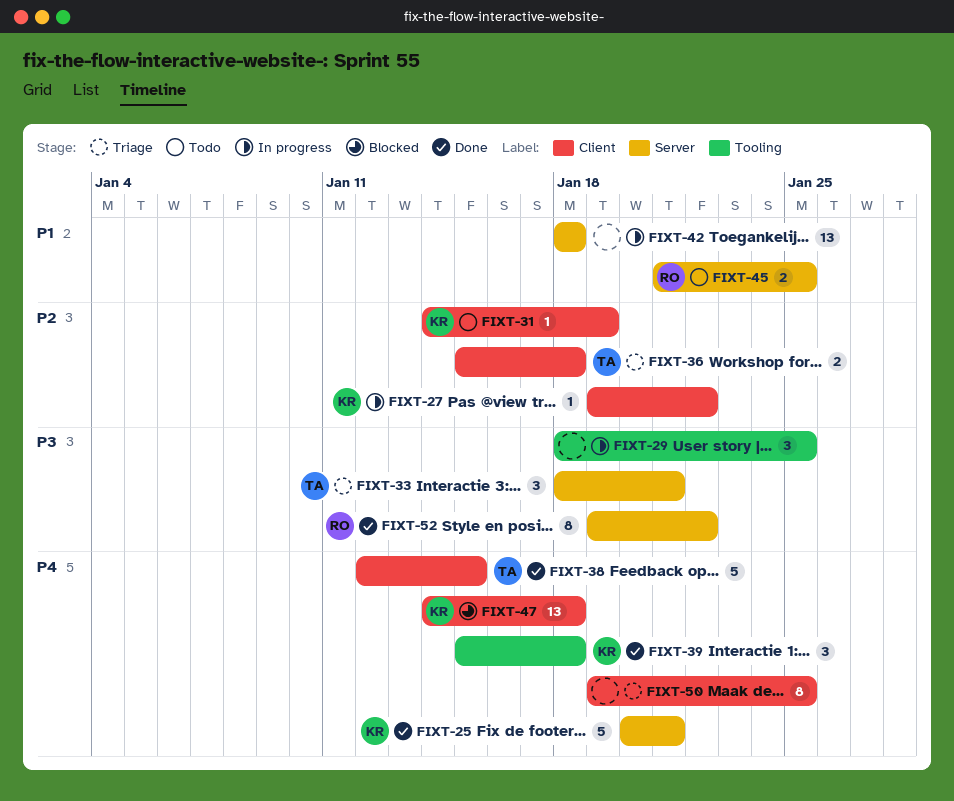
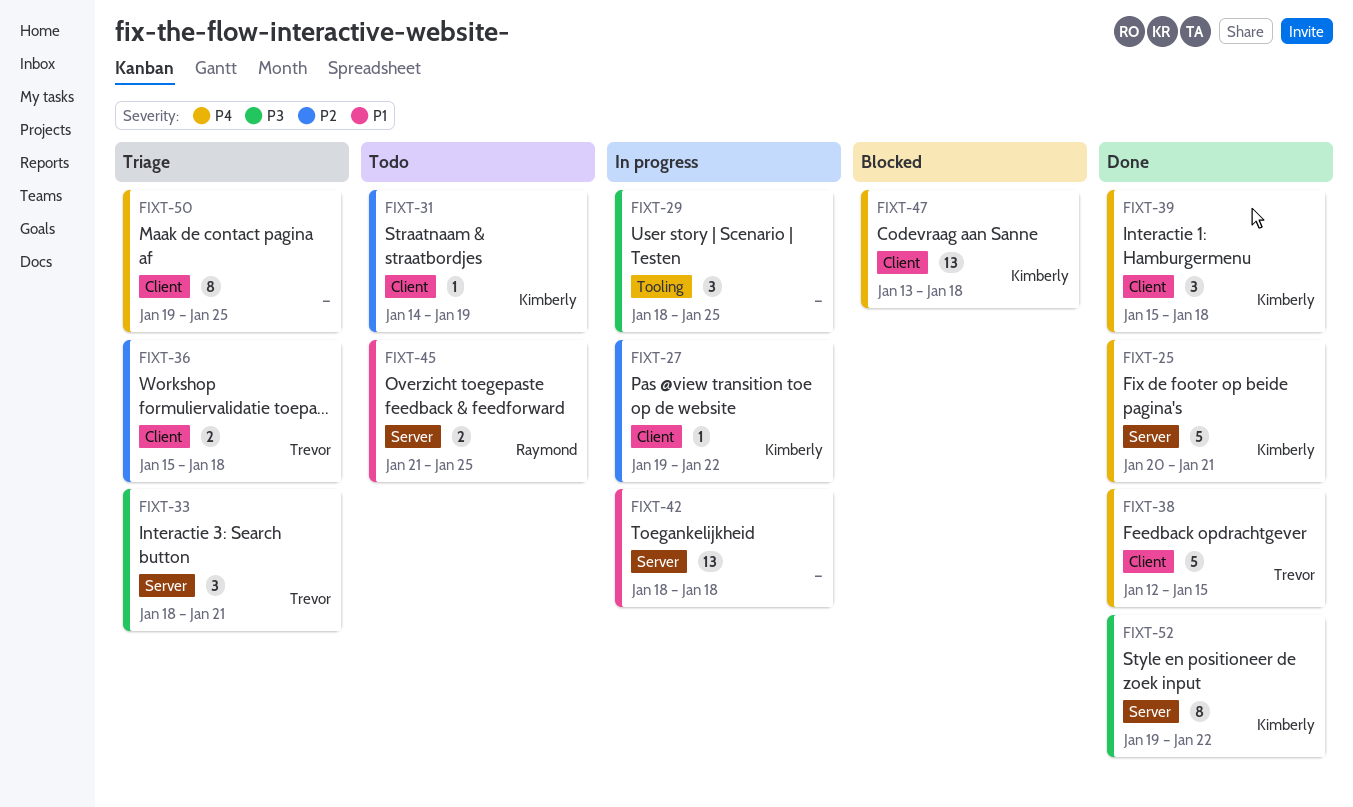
FIXT-39, label: Tooling -> Client
FIXT-47, start: Jan 14 -> Jan 13
FIXT-52, owner: Raymond -> Kimberly

